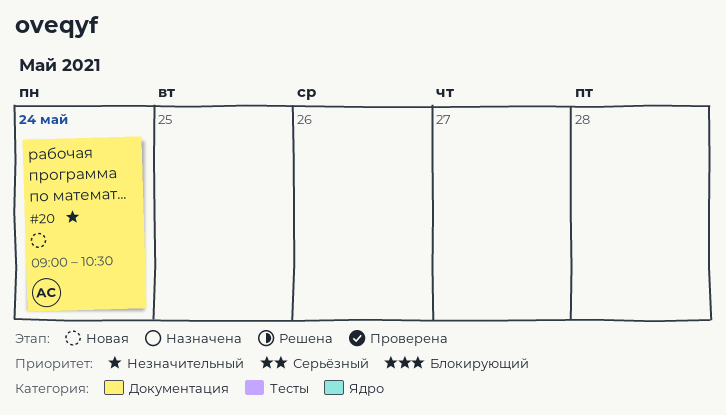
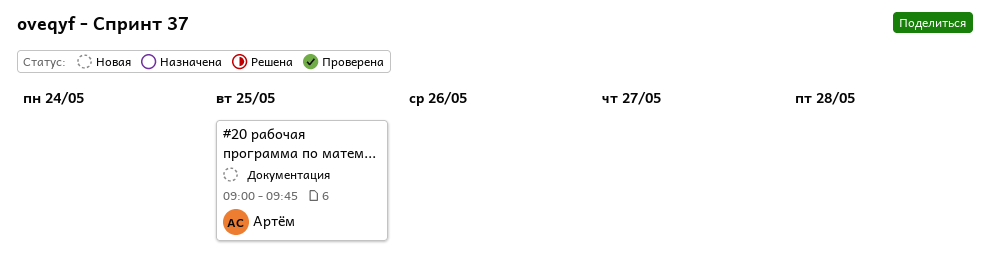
#20, day: May 24 -> May 25
#20, ends: 10:30 -> 09:45

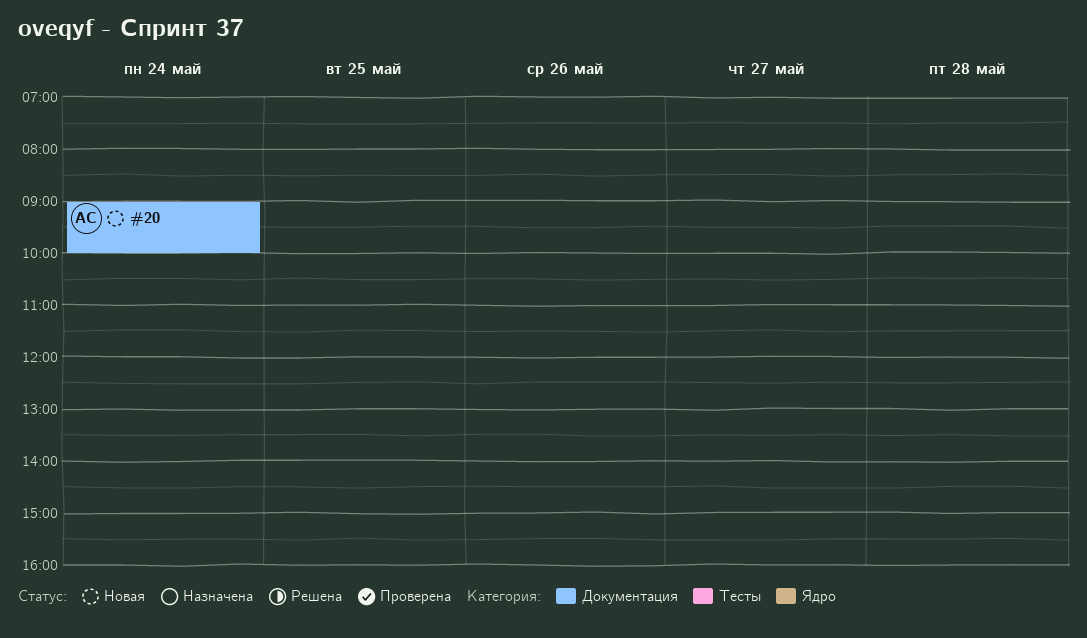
#20, day: May 25 -> May 24
#20, ends: 09:45 -> 10:00

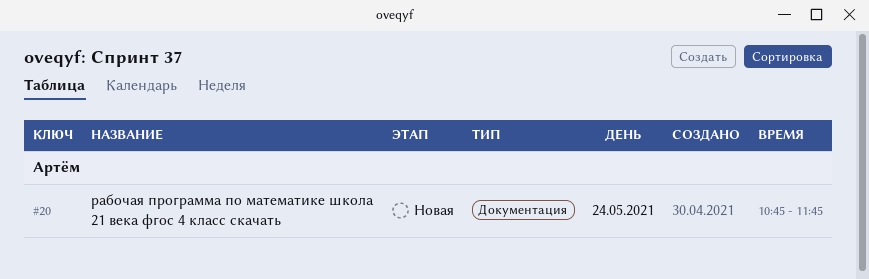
#20, begins: 09:00 -> 10:45
#20, ends: 10:00 -> 11:45

